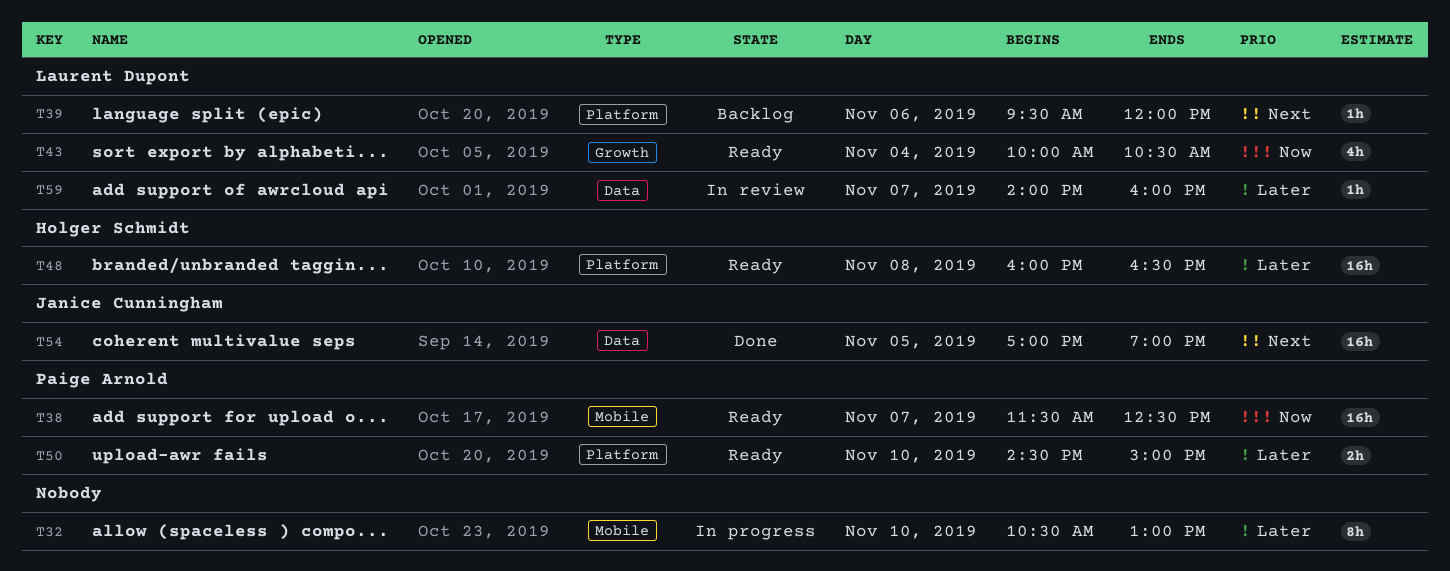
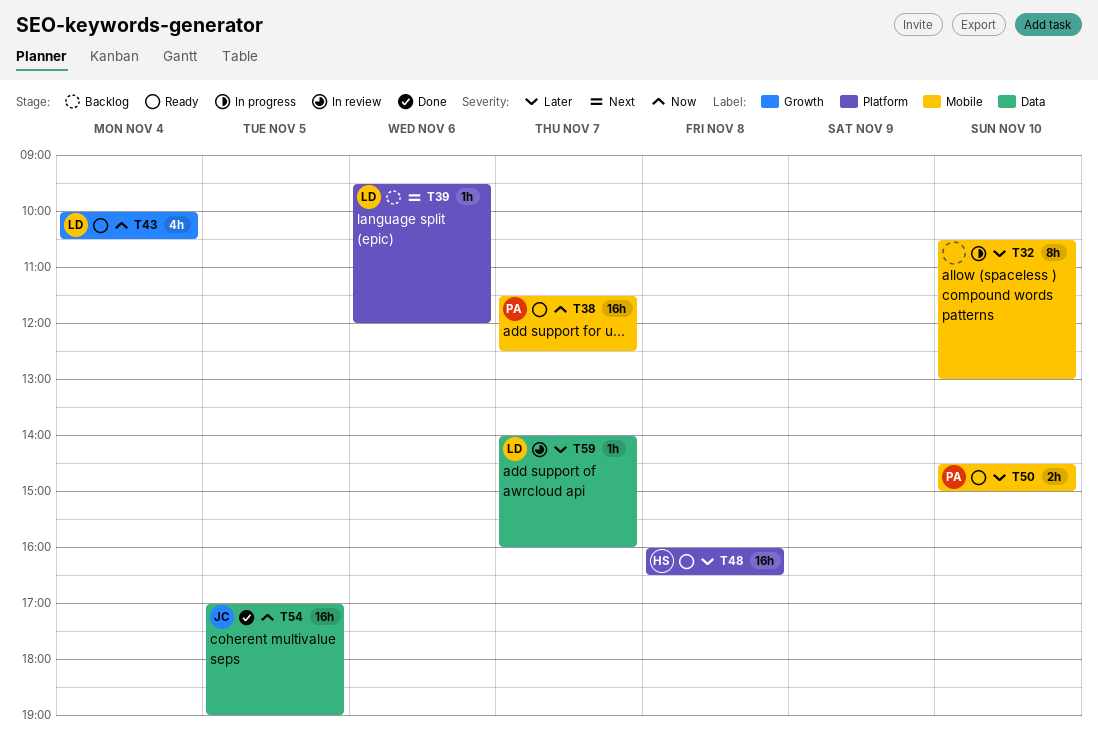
T50, label: Platform -> Mobile
T54, priority: Next -> Now

